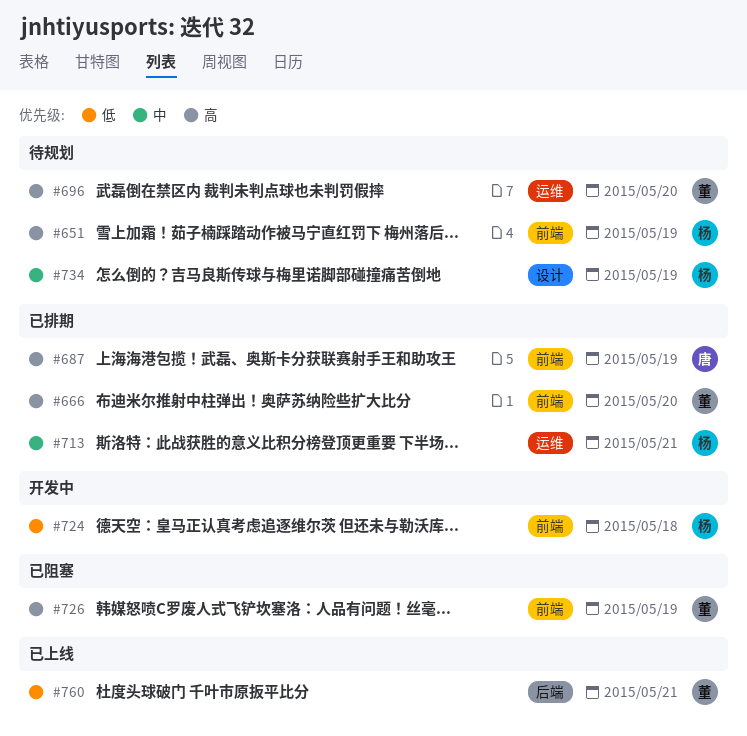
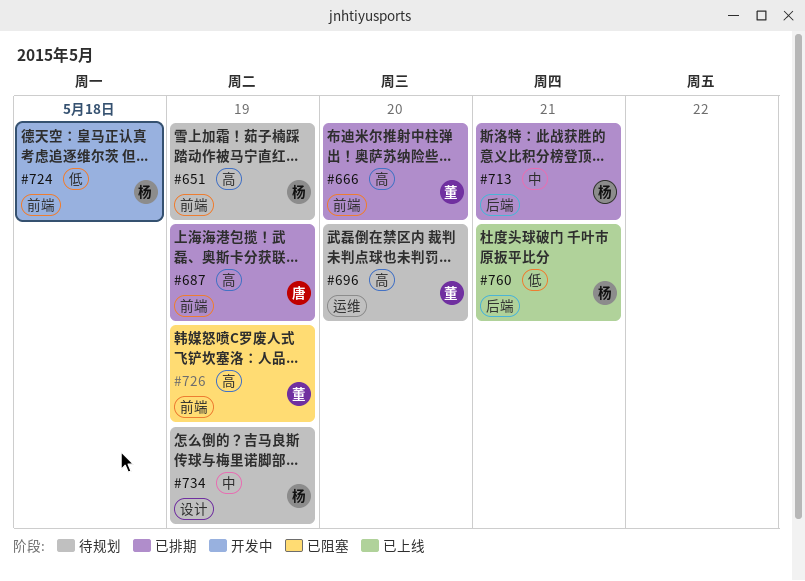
#713, label: 运维 -> 后端
#760, owner: 董 -> 杨

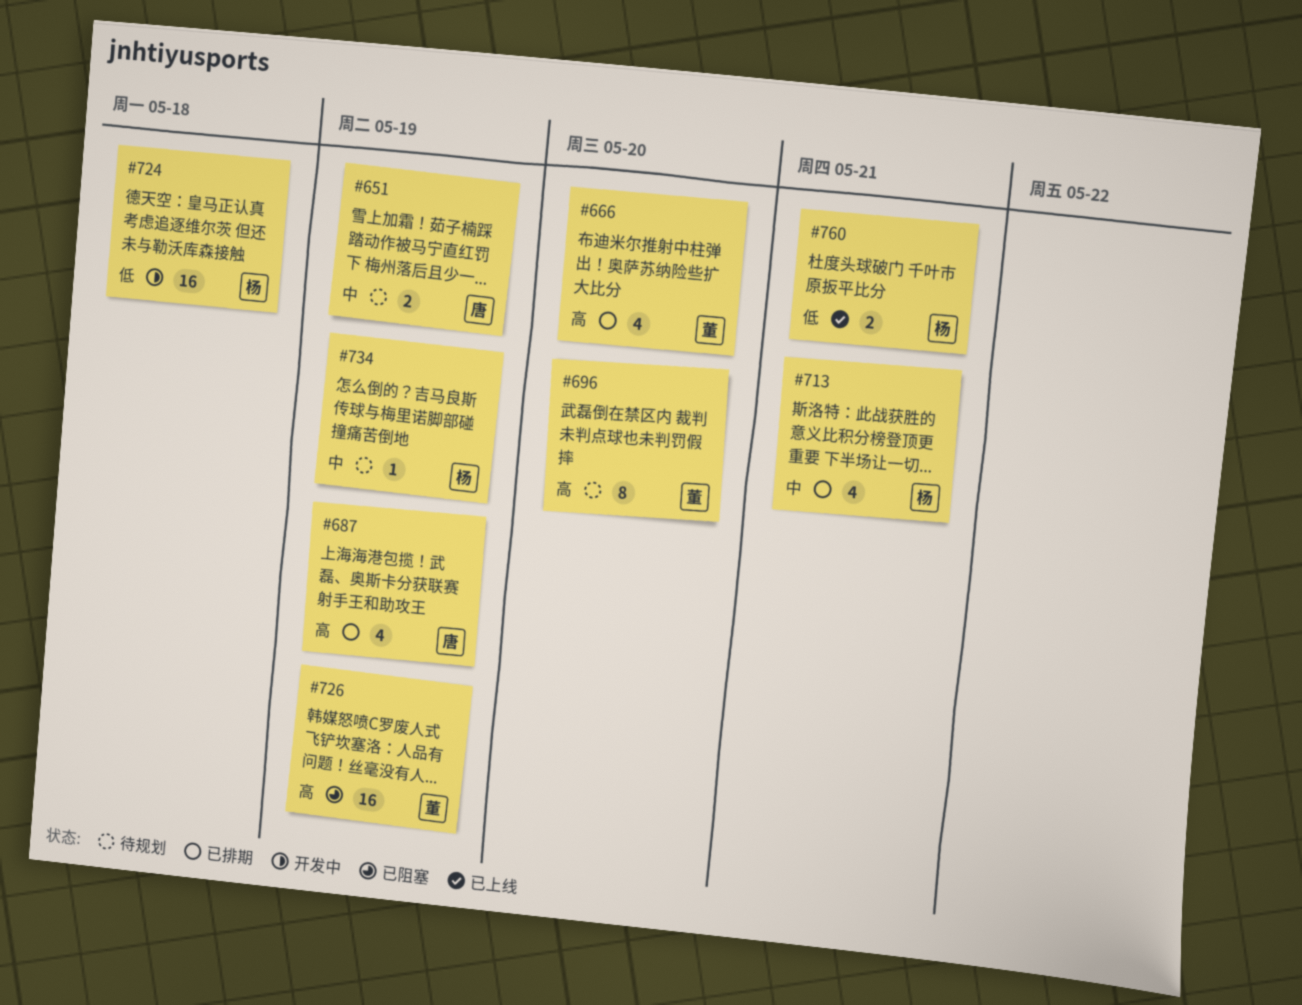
#651, owner: 杨 -> 唐
#651, priority: 高 -> 中

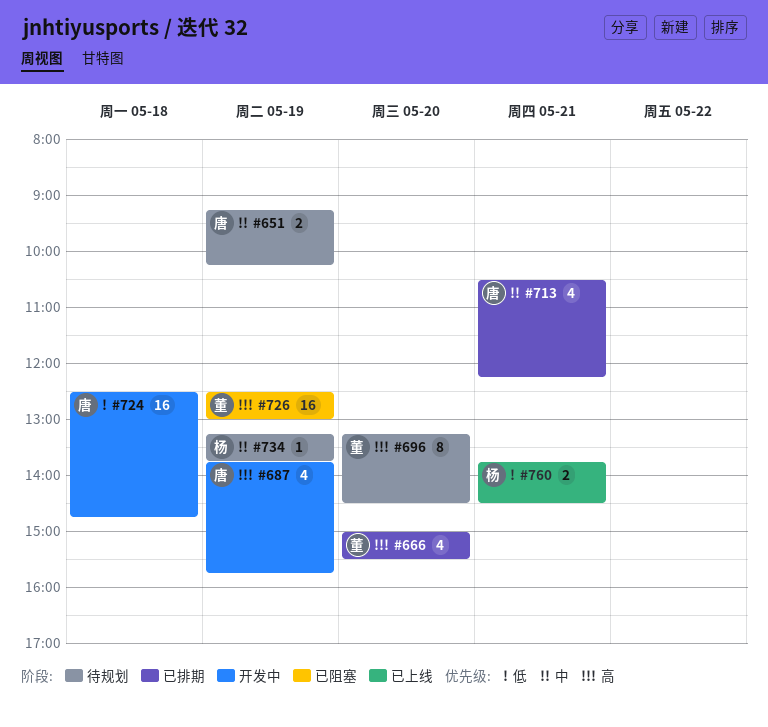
#687, status: 已排期 -> 开发中
#713, owner: 杨 -> 唐
#724, owner: 杨 -> 唐

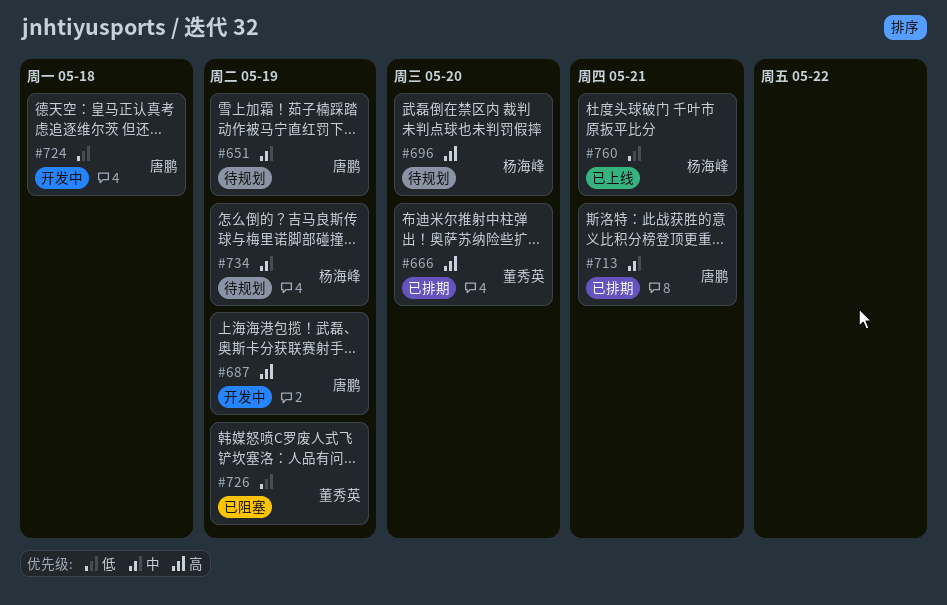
#696, owner: 董秀英 -> 杨海峰
#726, priority: 高 -> 低

